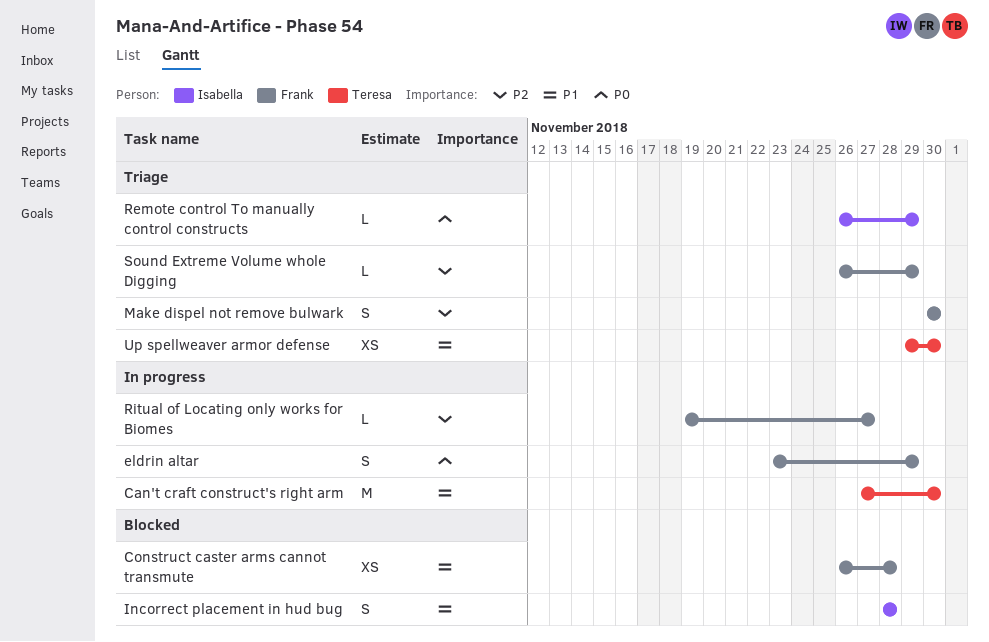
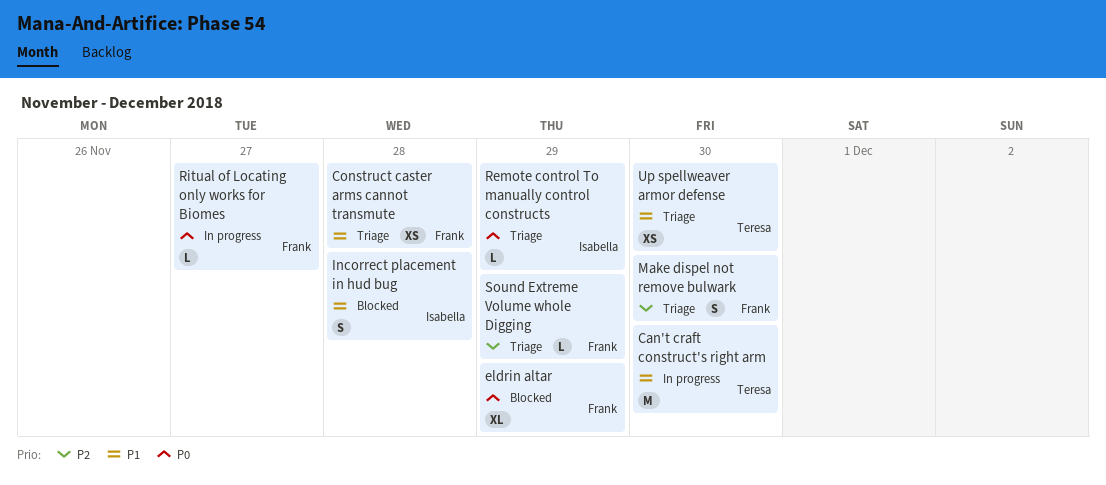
Construct caster arms cannot transmute, status: Blocked -> Triage
eldrin altar, status: In progress -> Blocked
eldrin altar, estimate: S -> XL
Ritual of Locating only works for Biomes, priority: P2 -> P0

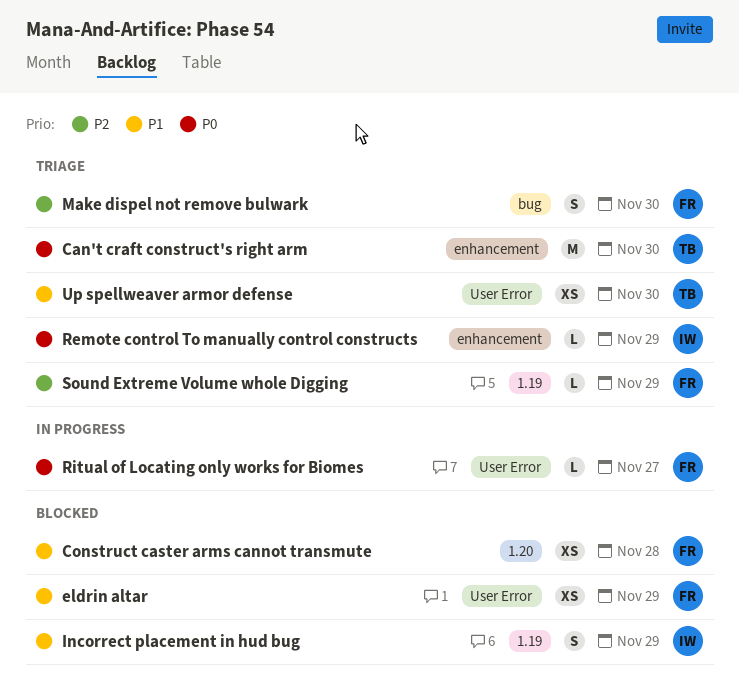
Can't craft construct's right arm, status: In progress -> Triage
Can't craft construct's right arm, priority: P1 -> P0
Construct caster arms cannot transmute, status: Triage -> Blocked
eldrin altar, priority: P0 -> P1
eldrin altar, estimate: XL -> XS
Incorrect placement in hud bug, due: Nov 28 -> Nov 29

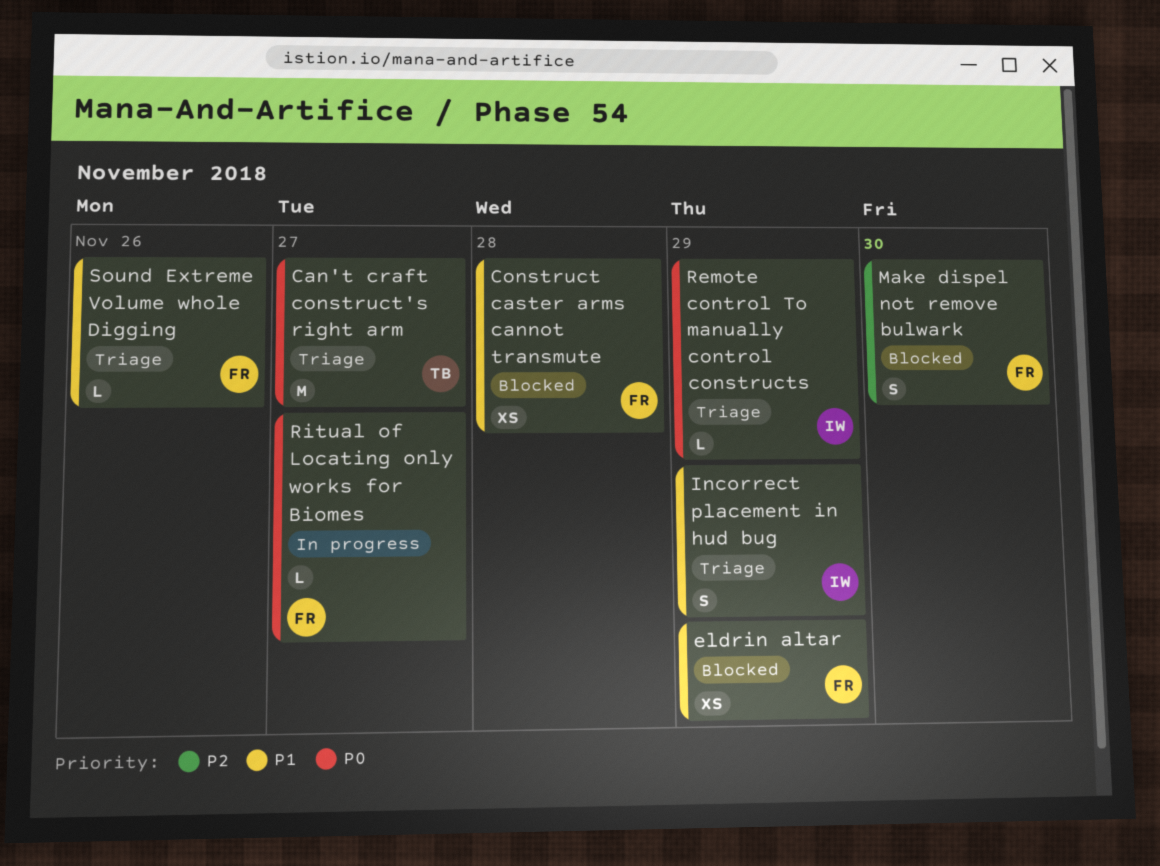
Can't craft construct's right arm, due: Nov 30 -> Nov 27
Incorrect placement in hud bug, status: Blocked -> Triage
Make dispel not remove bulwark, status: Triage -> Blocked
Sound Extreme Volume whole Digging, priority: P2 -> P1
Sound Extreme Volume whole Digging, due: Nov 29 -> Nov 26
Up spellweaver armor defense: present -> none

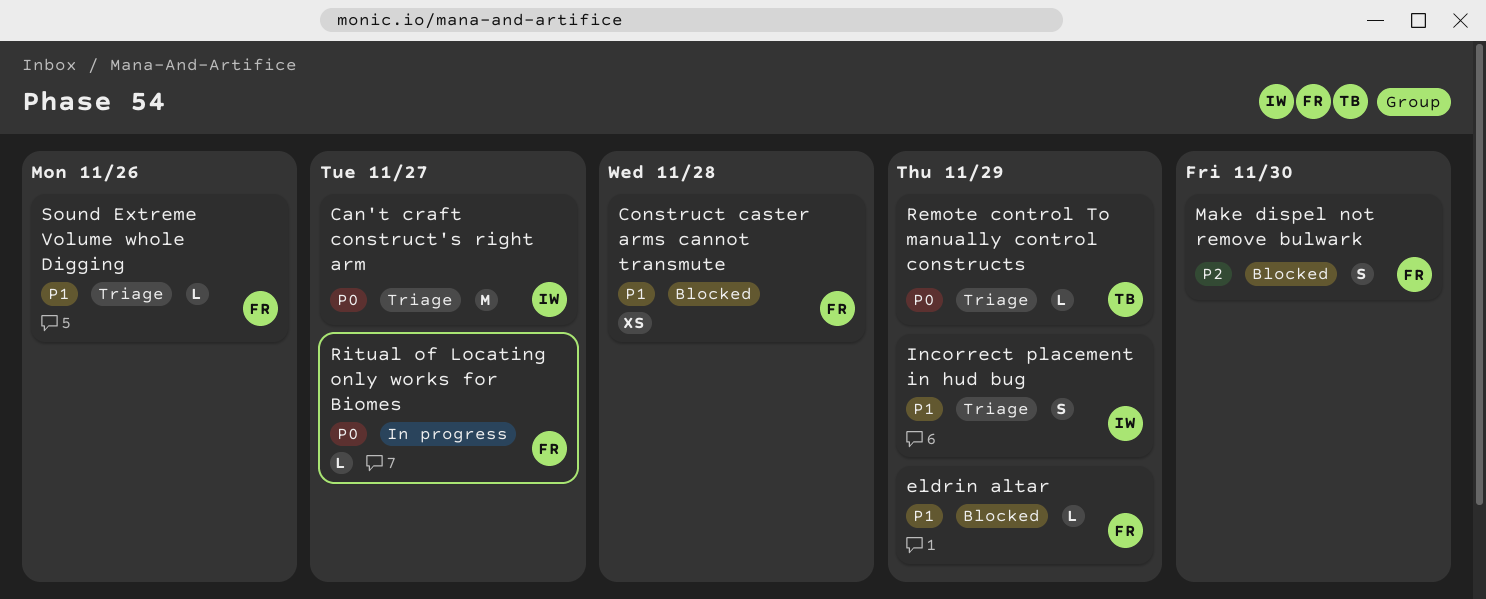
Can't craft construct's right arm, owner: TB -> IW
eldrin altar, estimate: XS -> L
Remote control To manually control constructs, owner: IW -> TB

